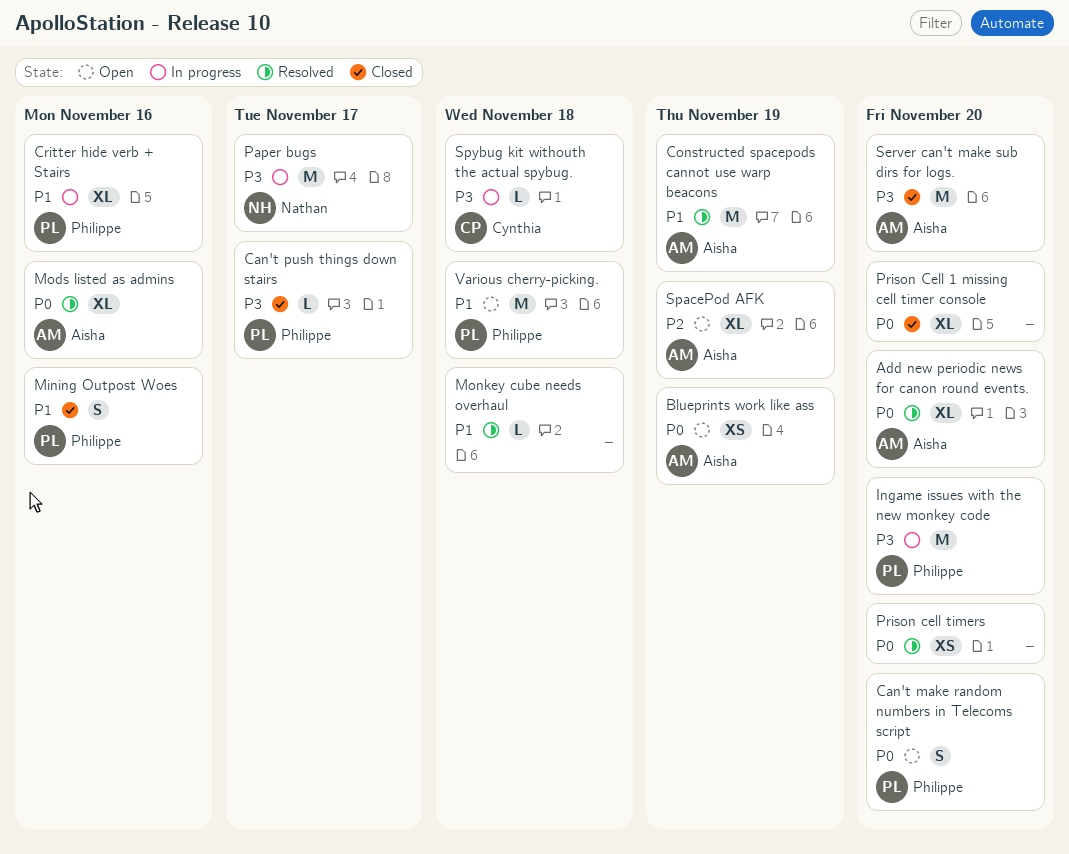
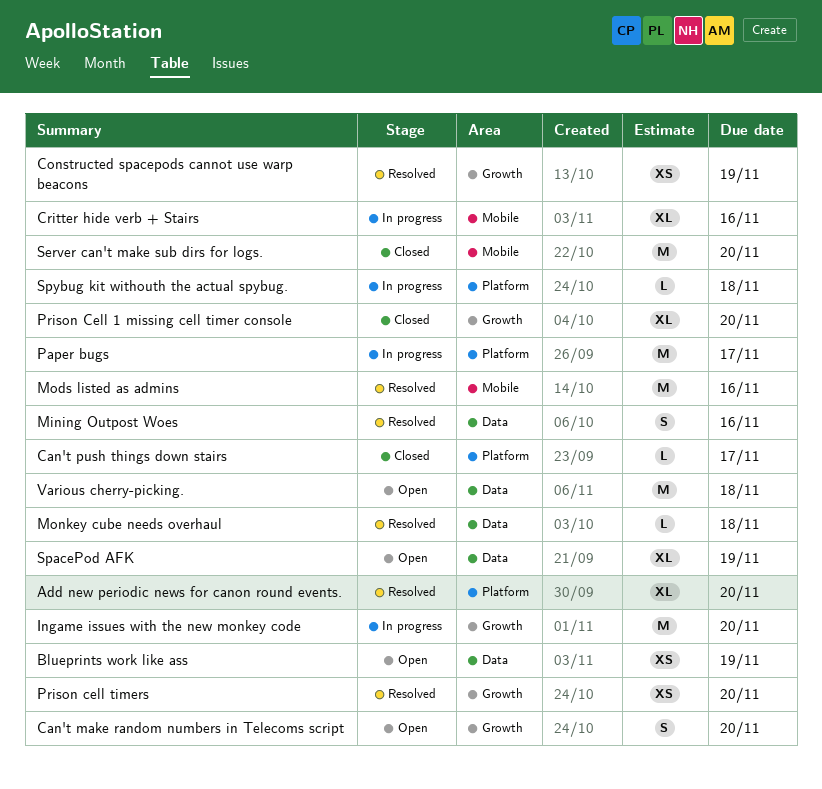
Constructed spacepods cannot use warp beacons, estimate: M -> XS
Mining Outpost Woes, status: Closed -> Resolved
Mods listed as admins, estimate: XL -> M

